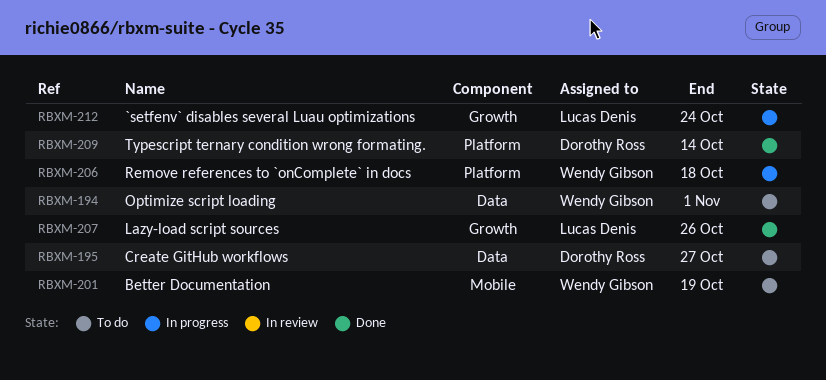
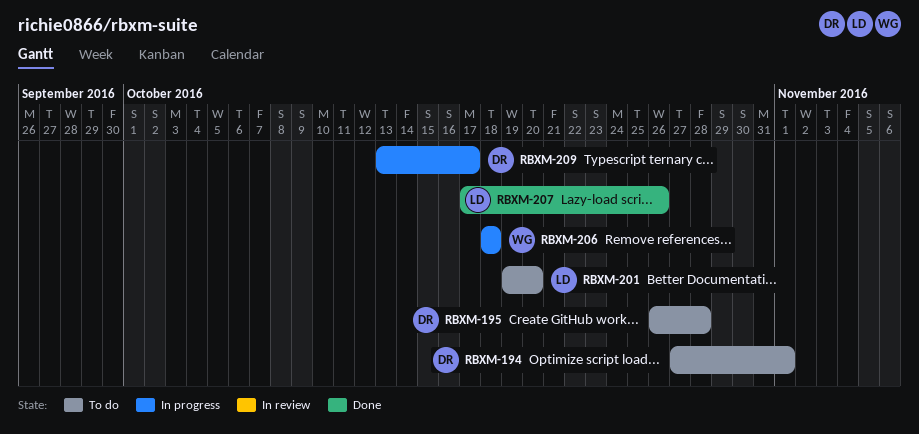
RBXM-194, owner: Wendy Gibson -> Dorothy Ross
RBXM-195, due: Oct 27 -> Oct 28
RBXM-201, owner: Wendy Gibson -> Lucas Denis
RBXM-201, due: Oct 19 -> Oct 20
RBXM-209, status: Done -> In progress
RBXM-209, due: Oct 14 -> Oct 17
RBXM-212: present -> none

